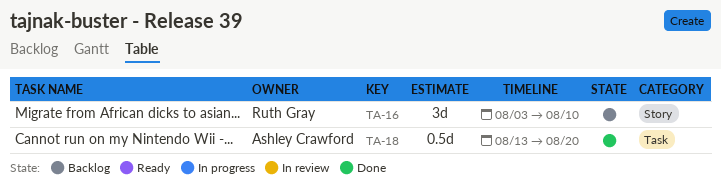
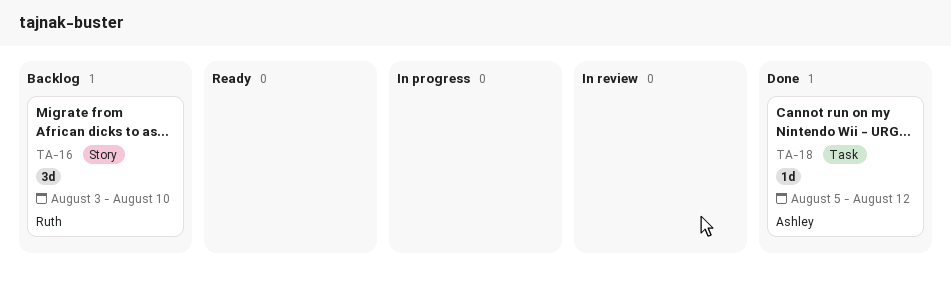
TA-18, estimate: 0.5d -> 1d
TA-18, start: Aug 13 -> Aug 5
TA-18, due: Aug 20 -> Aug 12

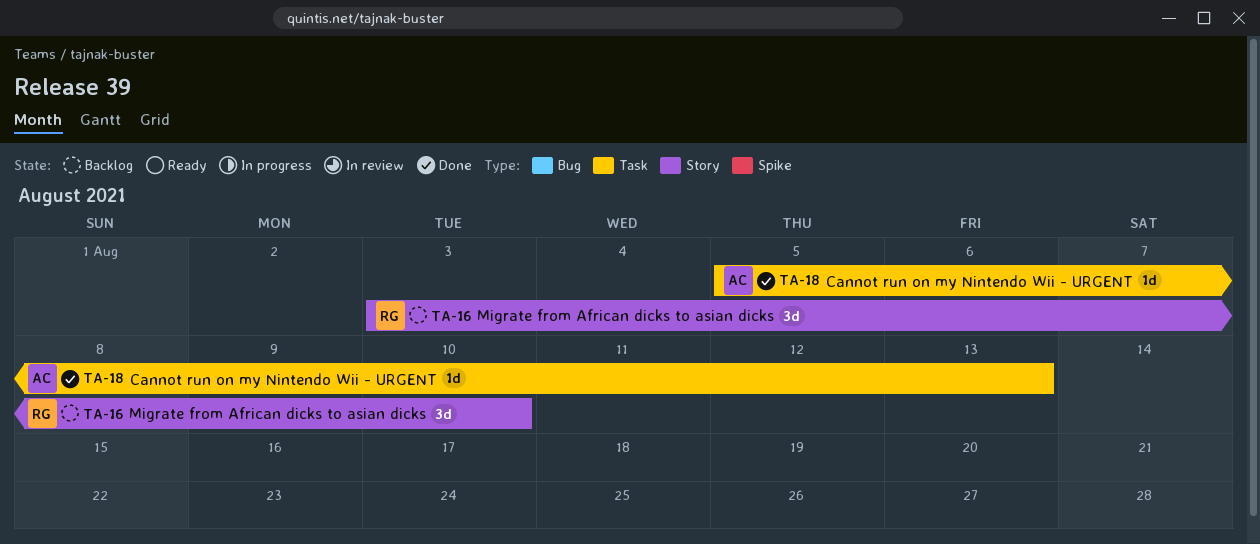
TA-18, due: Aug 12 -> Aug 13

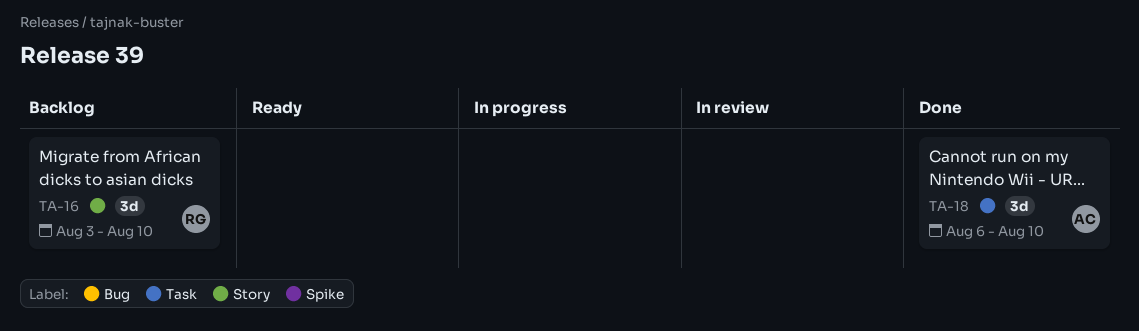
TA-18, estimate: 1d -> 3d
TA-18, start: Aug 5 -> Aug 6
TA-18, due: Aug 13 -> Aug 10

